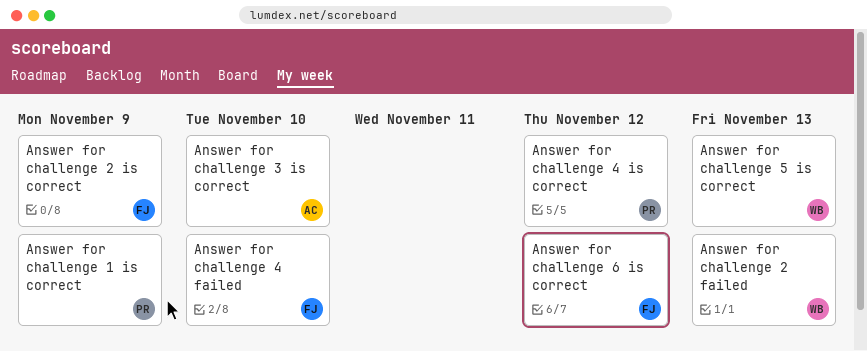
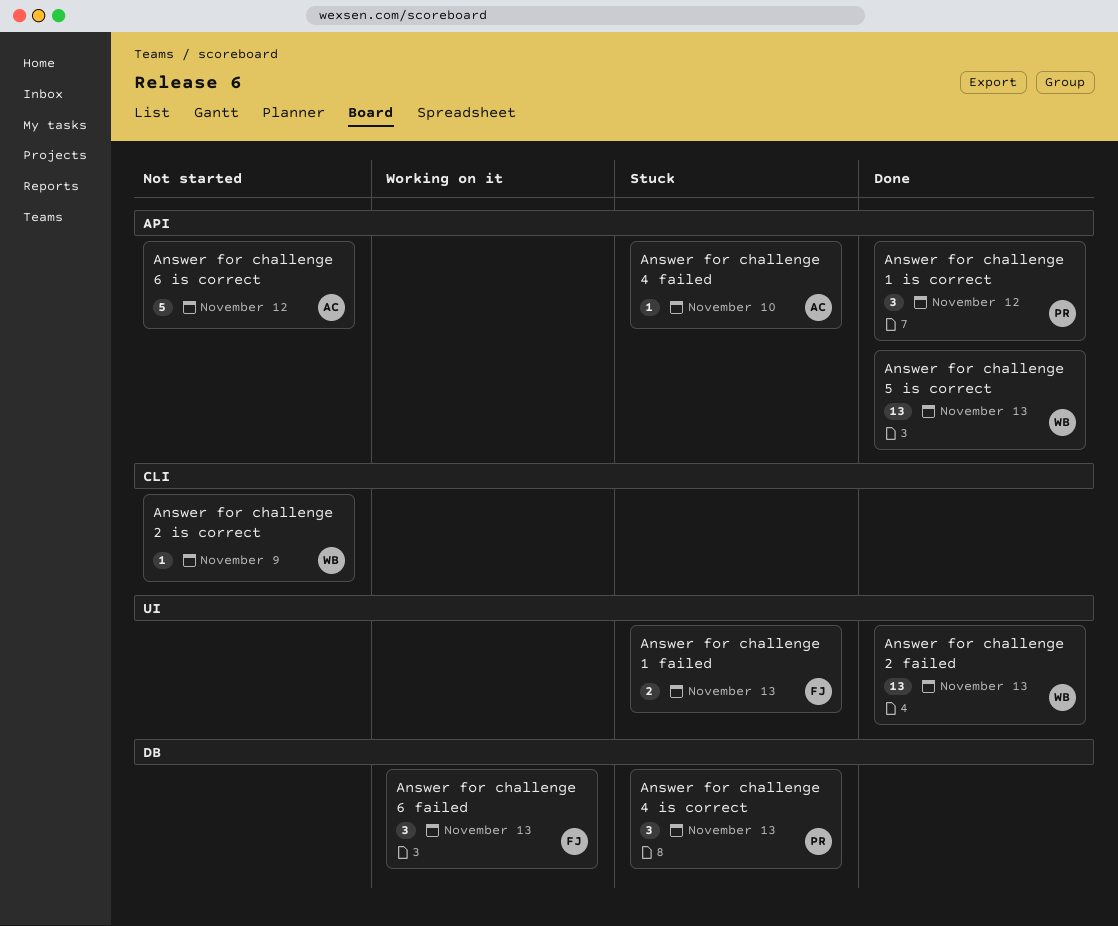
Answer for challenge 1 failed: none -> present
Answer for challenge 1 is correct, due: Nov 9 -> Nov 12
Answer for challenge 2 is correct, owner: FJ -> WB
Answer for challenge 3 is correct: present -> none
Answer for challenge 4 failed, owner: FJ -> AC
Answer for challenge 4 is correct, due: Nov 12 -> Nov 13
Answer for challenge 6 failed: none -> present
Answer for challenge 6 is correct, owner: FJ -> AC

